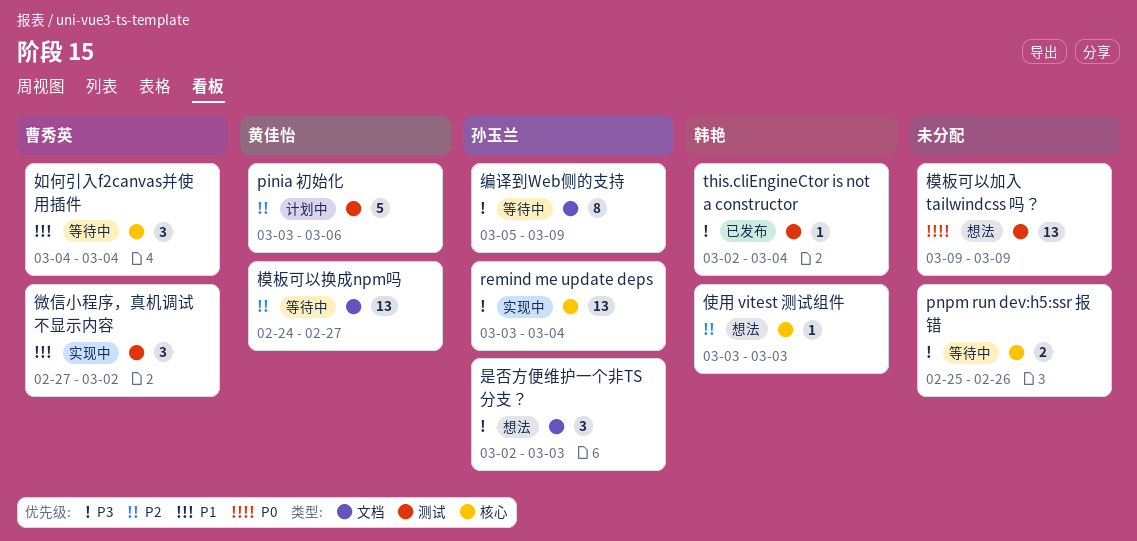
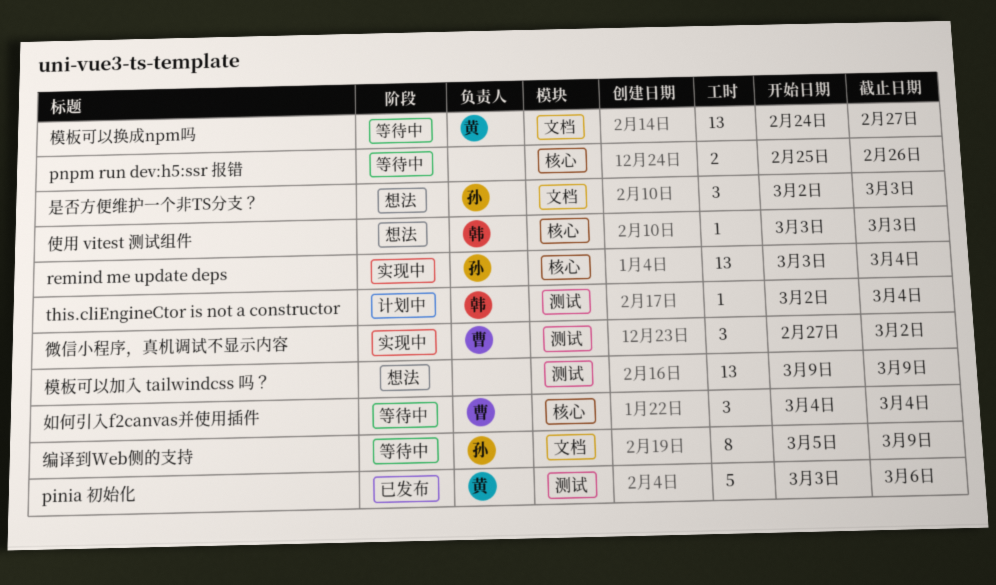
pinia 初始化, status: 计划中 -> 已发布
this.cliEngineCtor is not a constructor, status: 已发布 -> 计划中

